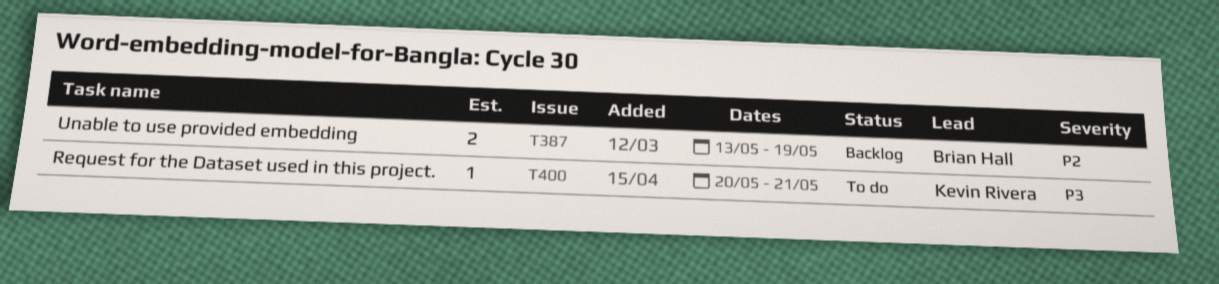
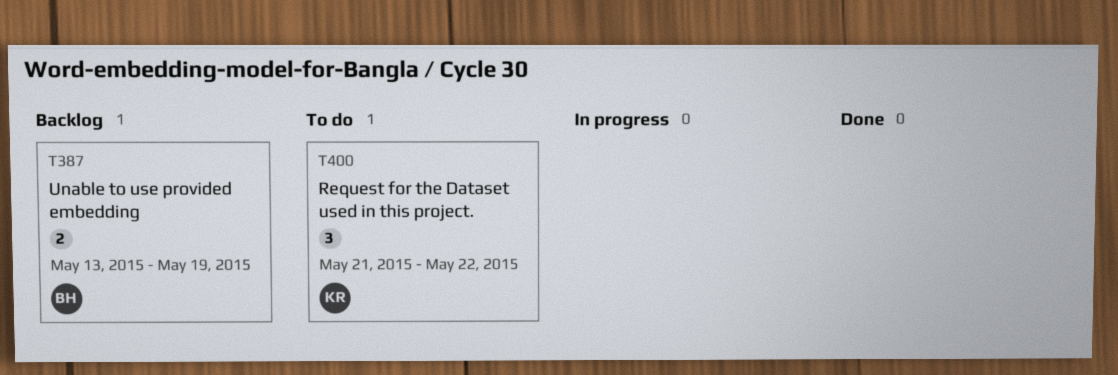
T400, estimate: 1 -> 3
T400, start: May 20 -> May 21
T400, due: May 21 -> May 22

